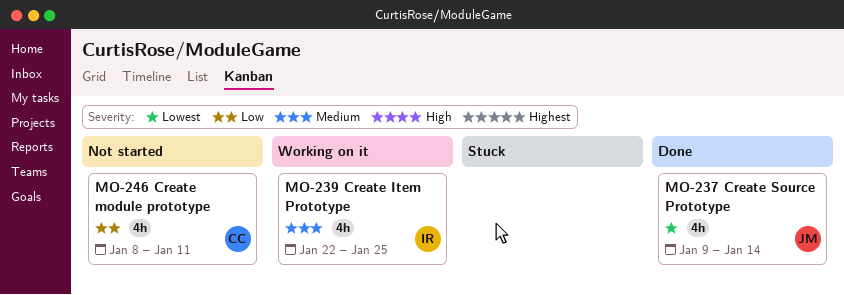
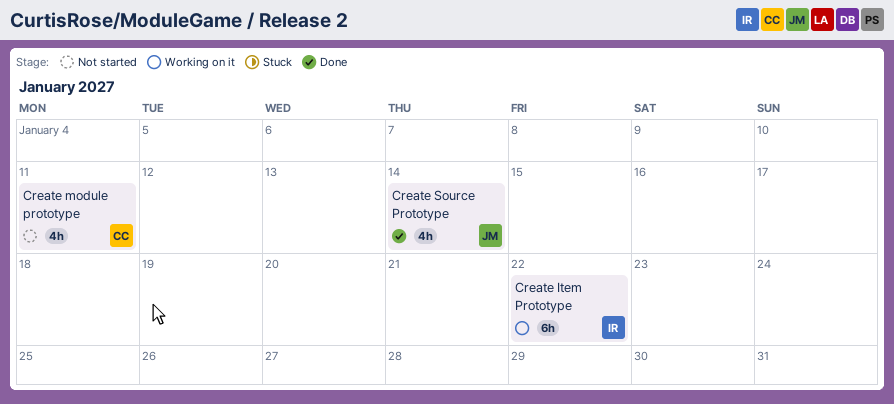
Create Item Prototype, estimate: 4h -> 6h
Create Item Prototype, due: Jan 25 -> Jan 22

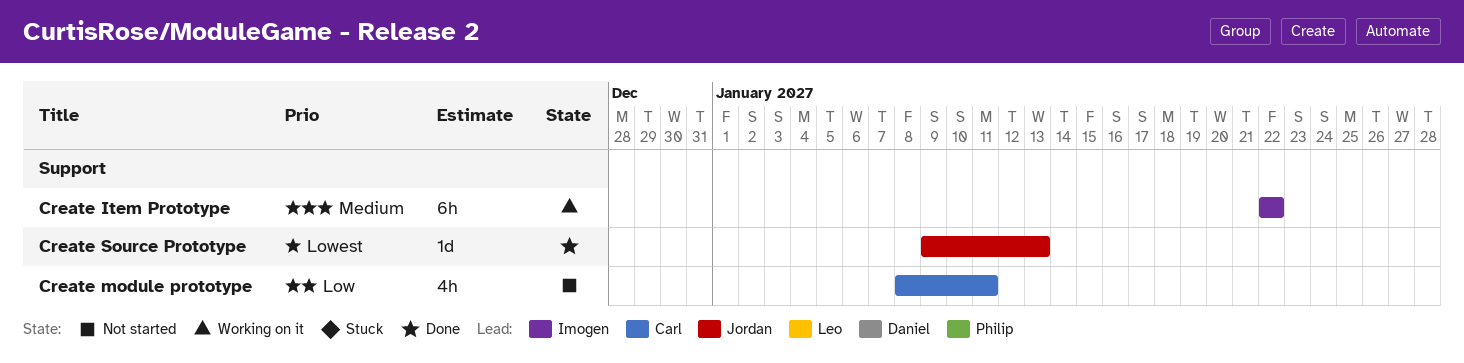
Create Source Prototype, estimate: 4h -> 1d
Create Source Prototype, due: Jan 14 -> Jan 13

